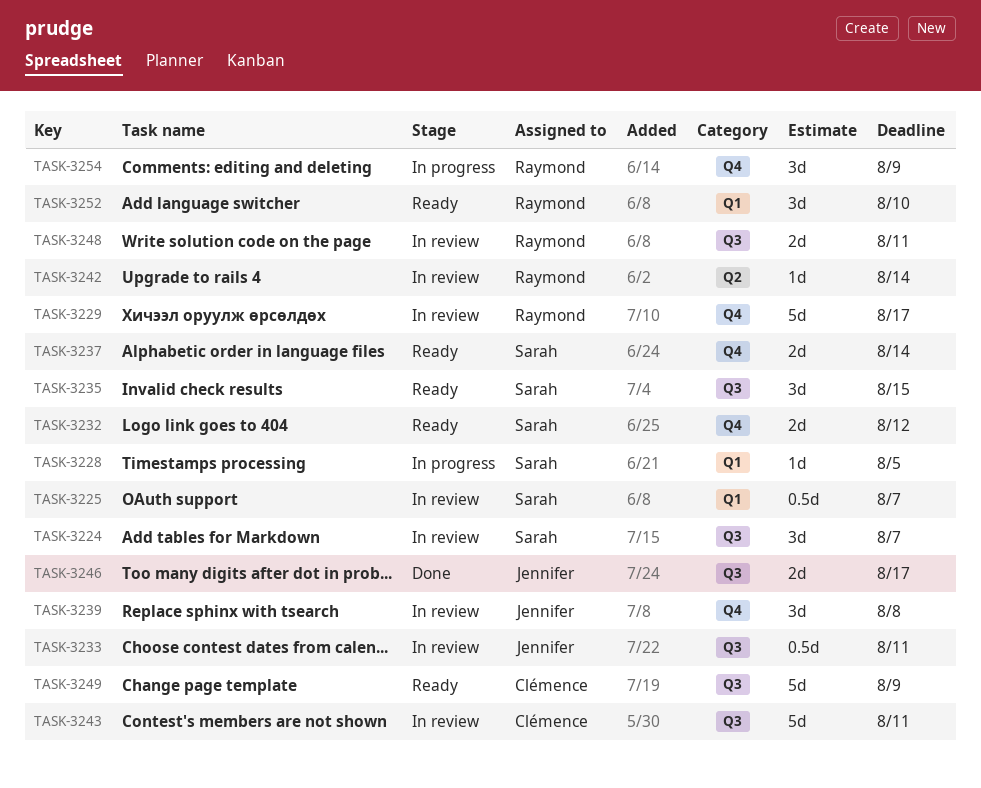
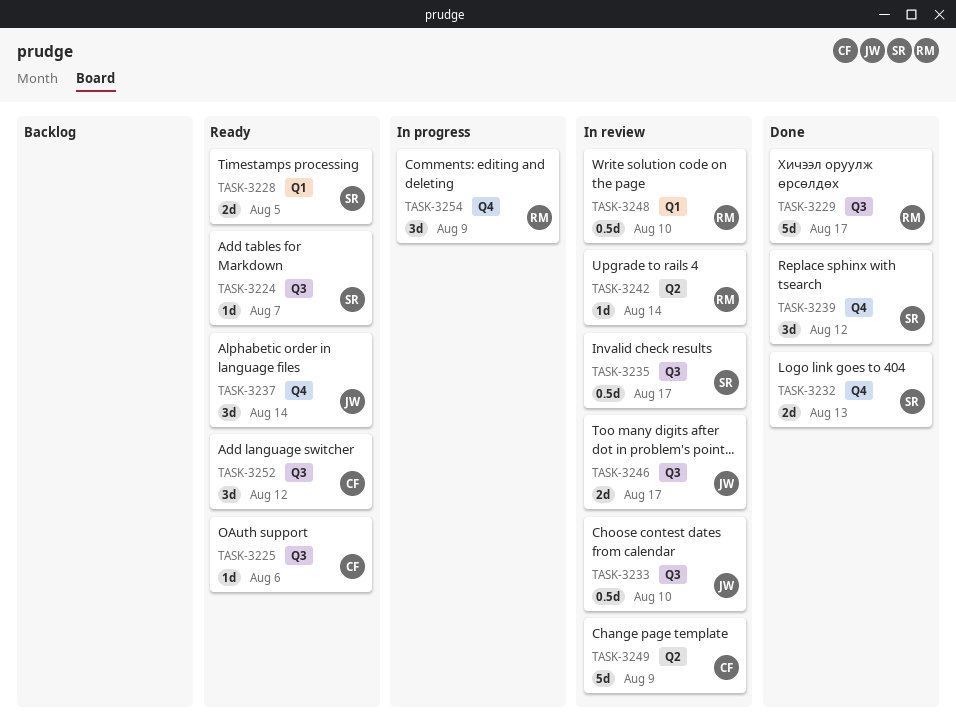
TASK-3224, status: In review -> Ready
TASK-3224, estimate: 3d -> 1d
TASK-3225, status: In review -> Ready
TASK-3225, owner: Sarah -> Clémence
TASK-3225, label: Q1 -> Q3
TASK-3225, estimate: 0.5d -> 1d
TASK-3225, due: Aug 7 -> Aug 6
TASK-3228, status: In progress -> Ready
TASK-3228, estimate: 1d -> 2d
TASK-3229, status: In review -> Done
TASK-3229, label: Q4 -> Q3
TASK-3232, status: Ready -> Done
TASK-3232, due: Aug 12 -> Aug 13
TASK-3233, due: Aug 11 -> Aug 10
TASK-3235, status: Ready -> In review
TASK-3235, estimate: 3d -> 0.5d
TASK-3235, due: Aug 15 -> Aug 17
TASK-3237, owner: Sarah -> Jennifer
TASK-3237, estimate: 2d -> 3d
TASK-3239, status: In review -> Done
TASK-3239, owner: Jennifer -> Sarah
TASK-3239, due: Aug 8 -> Aug 12
TASK-3243: present -> none
TASK-3246, status: Done -> In review
TASK-3248, label: Q3 -> Q1
TASK-3248, estimate: 2d -> 0.5d
TASK-3248, due: Aug 11 -> Aug 10
TASK-3249, status: Ready -> In review
TASK-3249, label: Q3 -> Q2
TASK-3252, owner: Raymond -> Clémence
TASK-3252, label: Q1 -> Q3
TASK-3252, due: Aug 10 -> Aug 12

